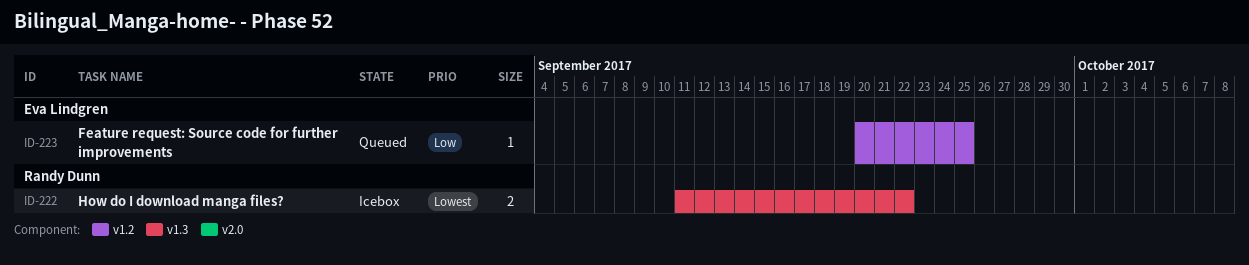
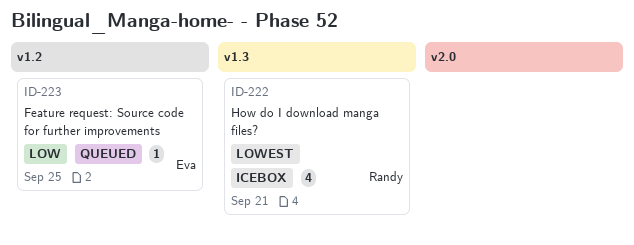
ID-222, estimate: 2 -> 4
ID-222, due: Sep 22 -> Sep 21

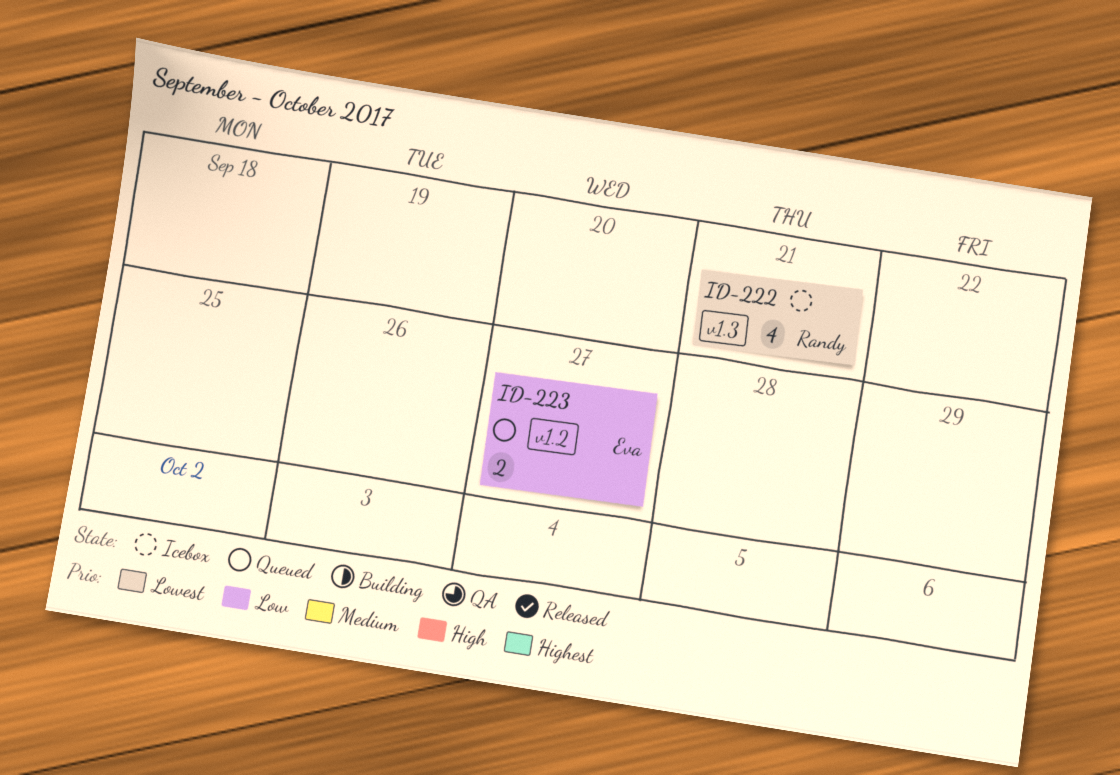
ID-223, estimate: 1 -> 2
ID-223, due: Sep 25 -> Sep 27

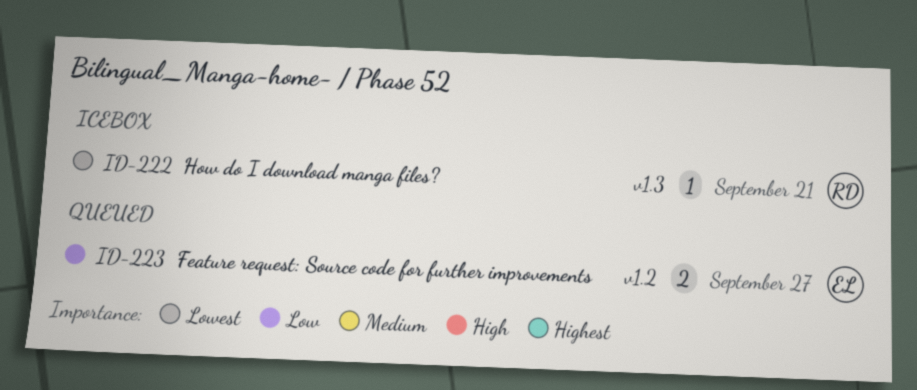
ID-222, estimate: 4 -> 1

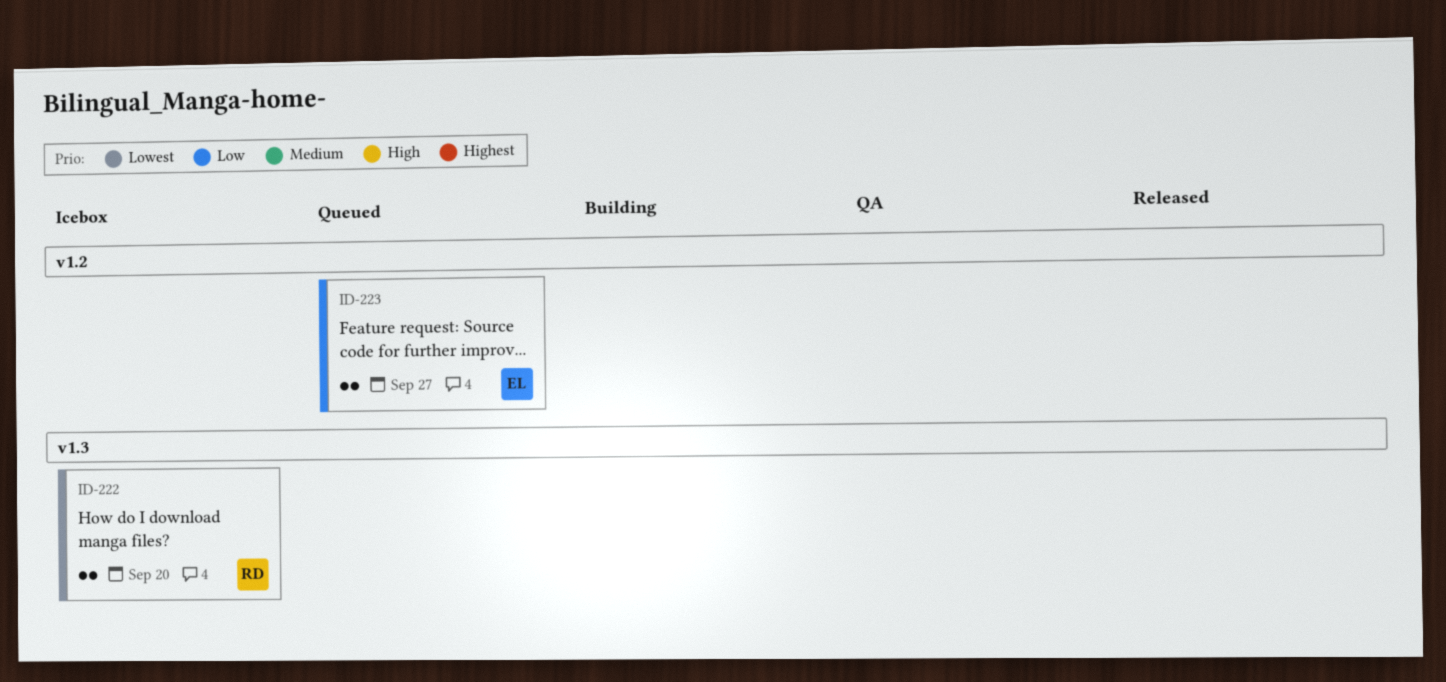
ID-222, estimate: 1 -> 2
ID-222, due: Sep 21 -> Sep 20

